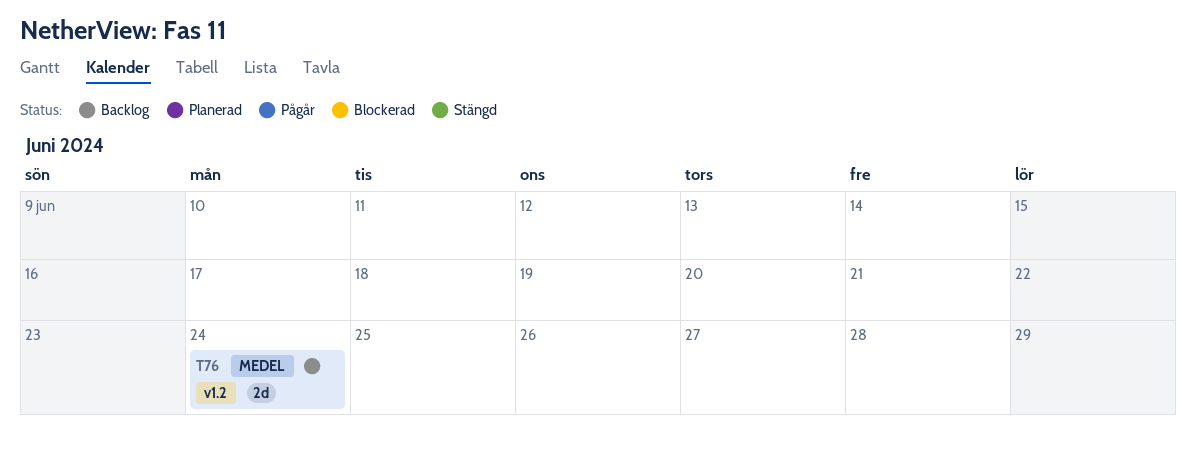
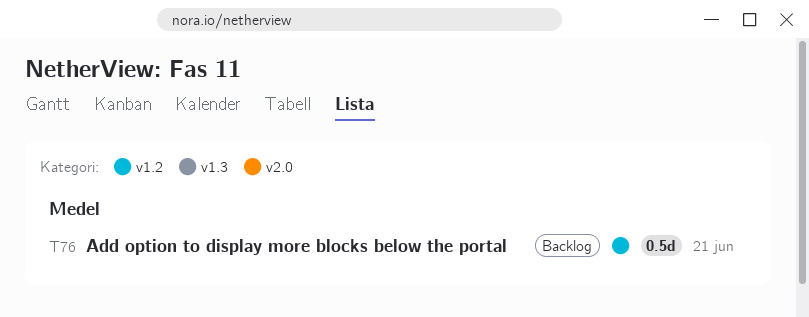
T76, estimate: 2d -> 0.5d
T76, due: Jun 24 -> Jun 21

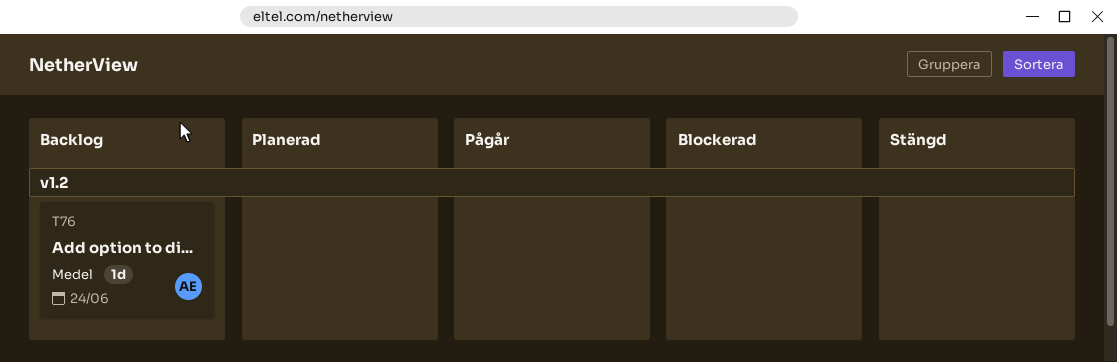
T76, estimate: 0.5d -> 1d
T76, due: Jun 21 -> Jun 24

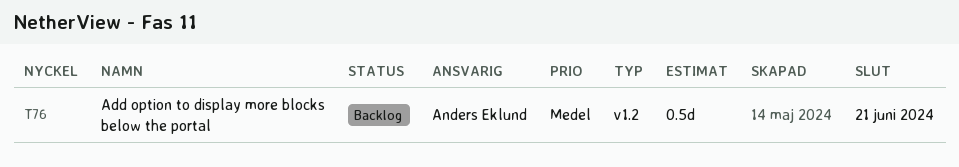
T76, estimate: 1d -> 0.5d
T76, due: Jun 24 -> Jun 21

